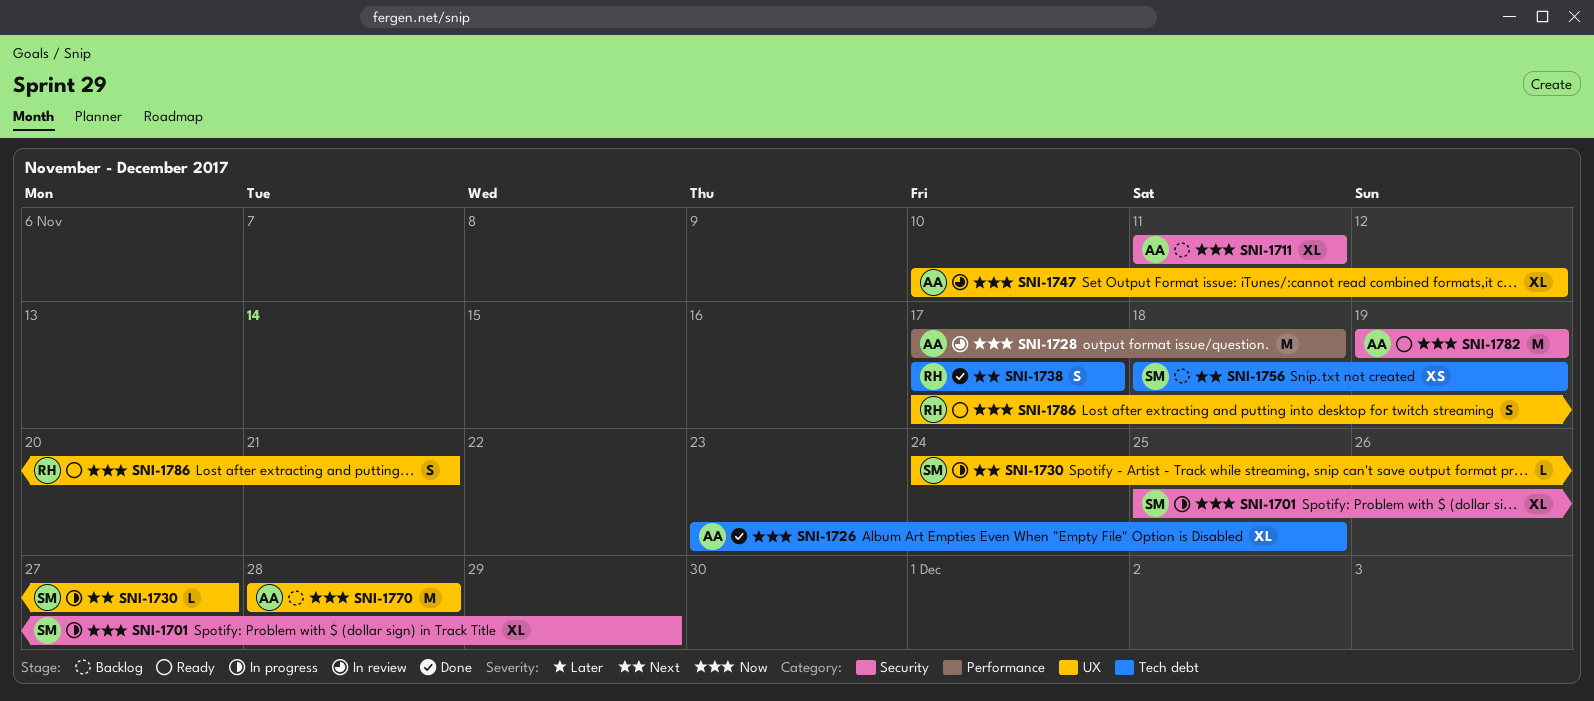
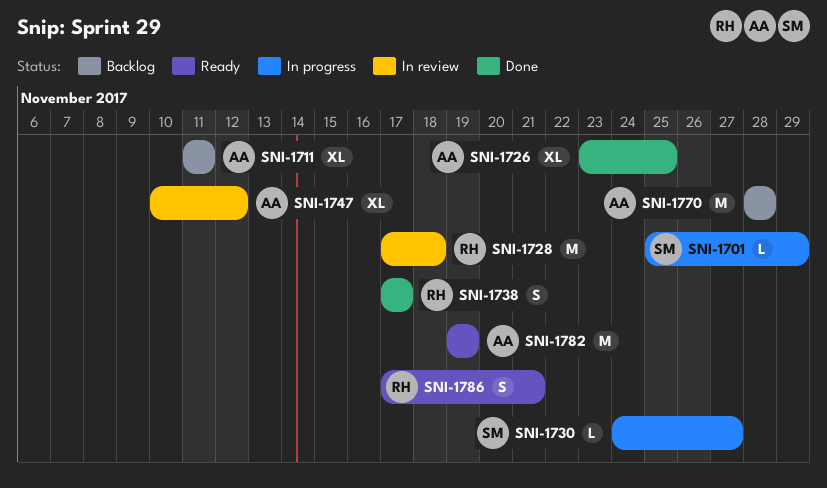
SNI-1701, estimate: XL -> L
SNI-1728, owner: AA -> RH
SNI-1756: present -> none

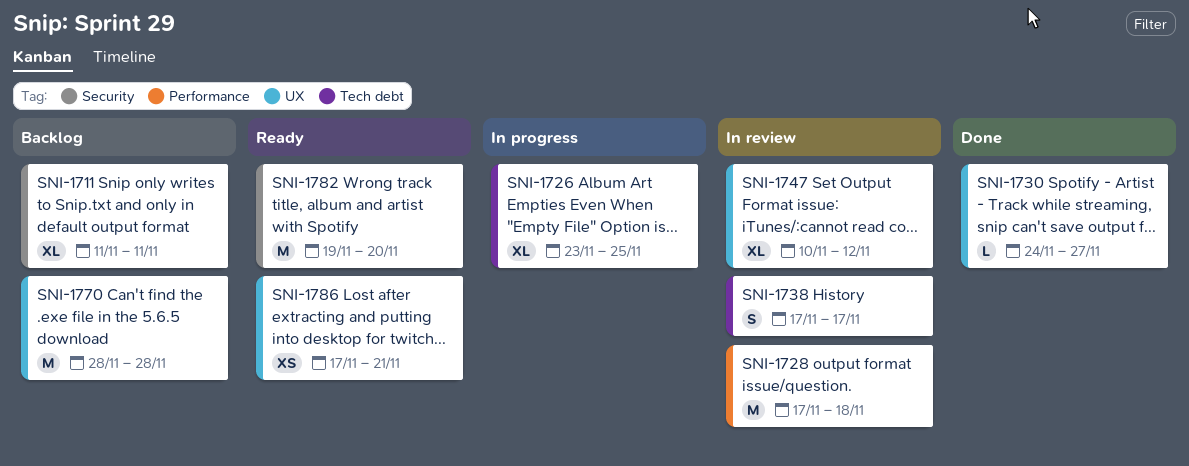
SNI-1701: present -> none
SNI-1726, status: Done -> In progress
SNI-1730, status: In progress -> Done
SNI-1738, status: Done -> In review
SNI-1782, due: Nov 19 -> Nov 20
SNI-1786, estimate: S -> XS

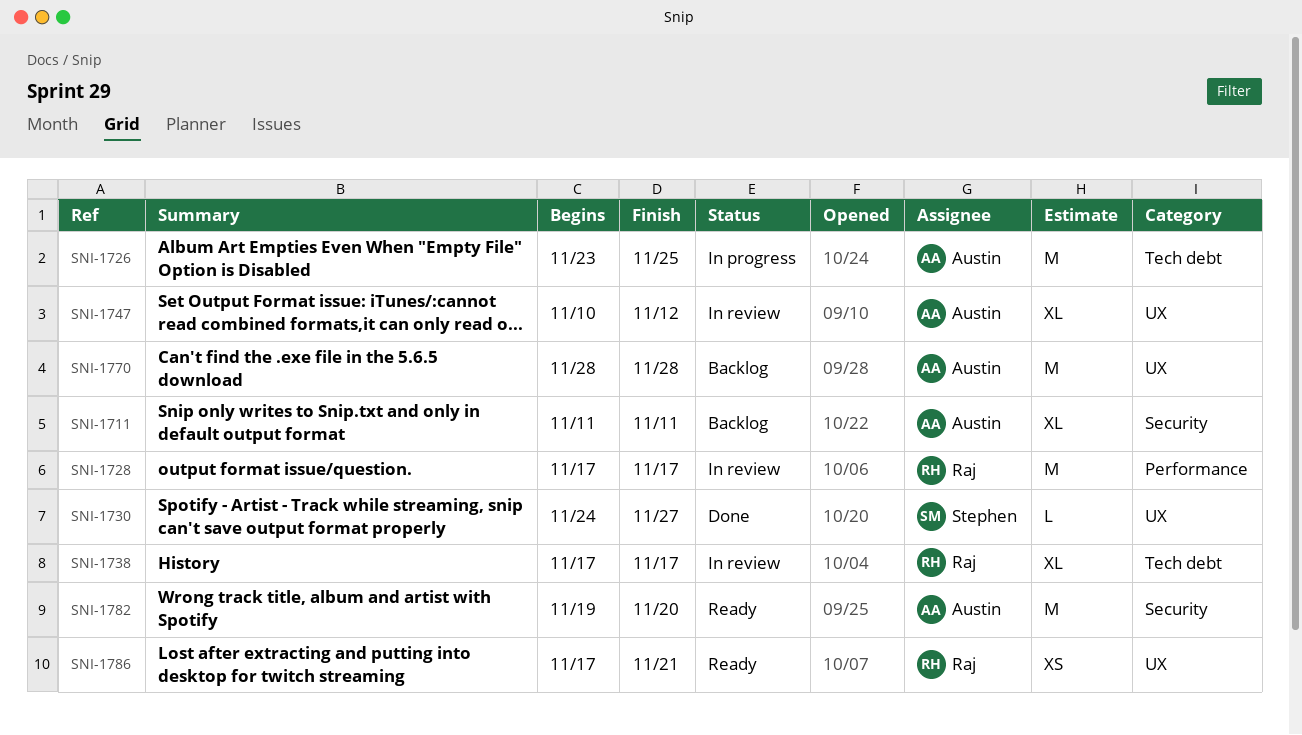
SNI-1726, estimate: XL -> M
SNI-1728, due: Nov 18 -> Nov 17
SNI-1738, estimate: S -> XL

